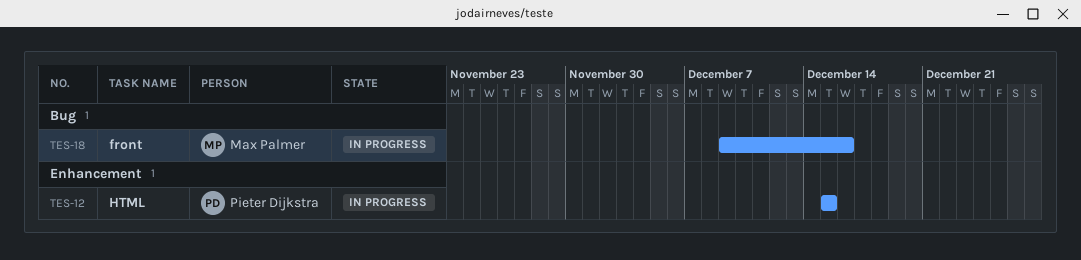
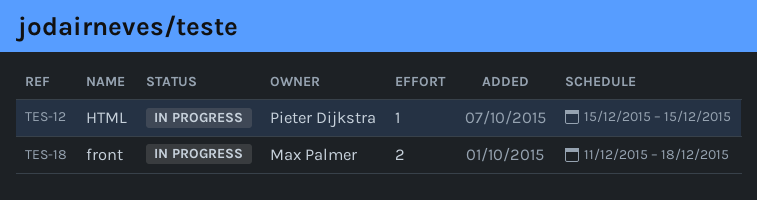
TES-18, start: Dec 9 -> Dec 11
TES-18, due: Dec 16 -> Dec 18

